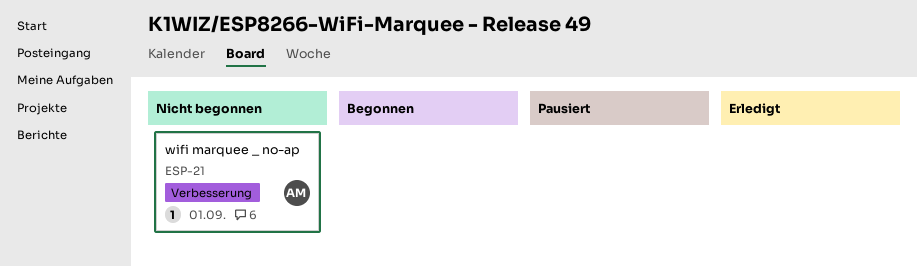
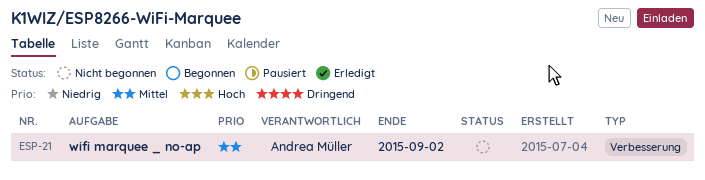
ESP-21, due: Sep 1 -> Sep 2

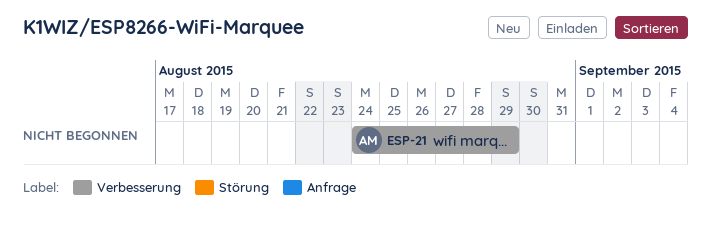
ESP-21, due: Sep 2 -> Aug 29

